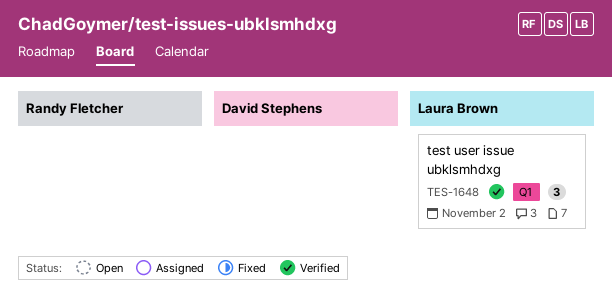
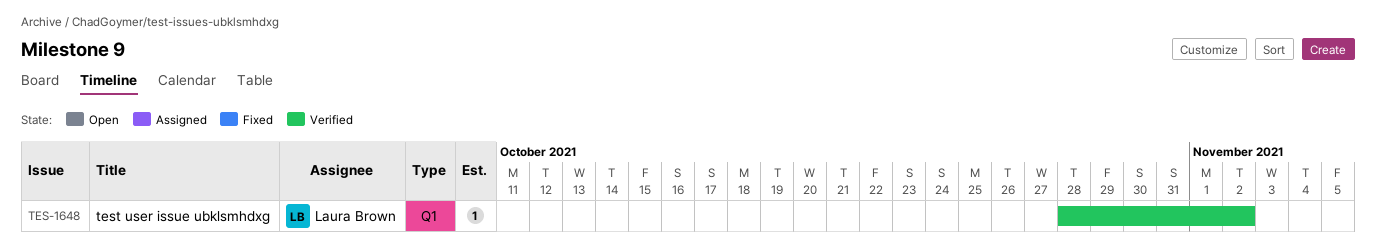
TES-1648, estimate: 3 -> 1

